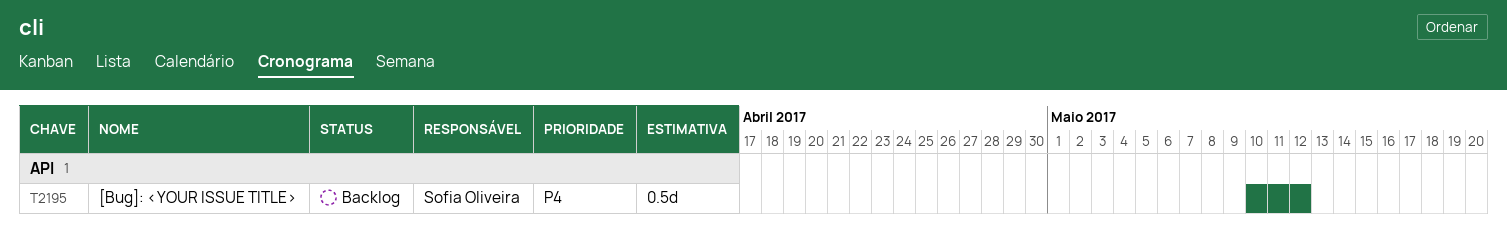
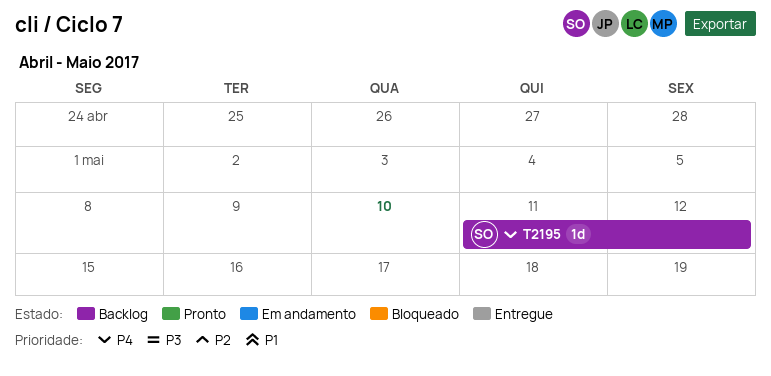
T2195, estimate: 0.5d -> 1d
T2195, start: May 10 -> May 11

